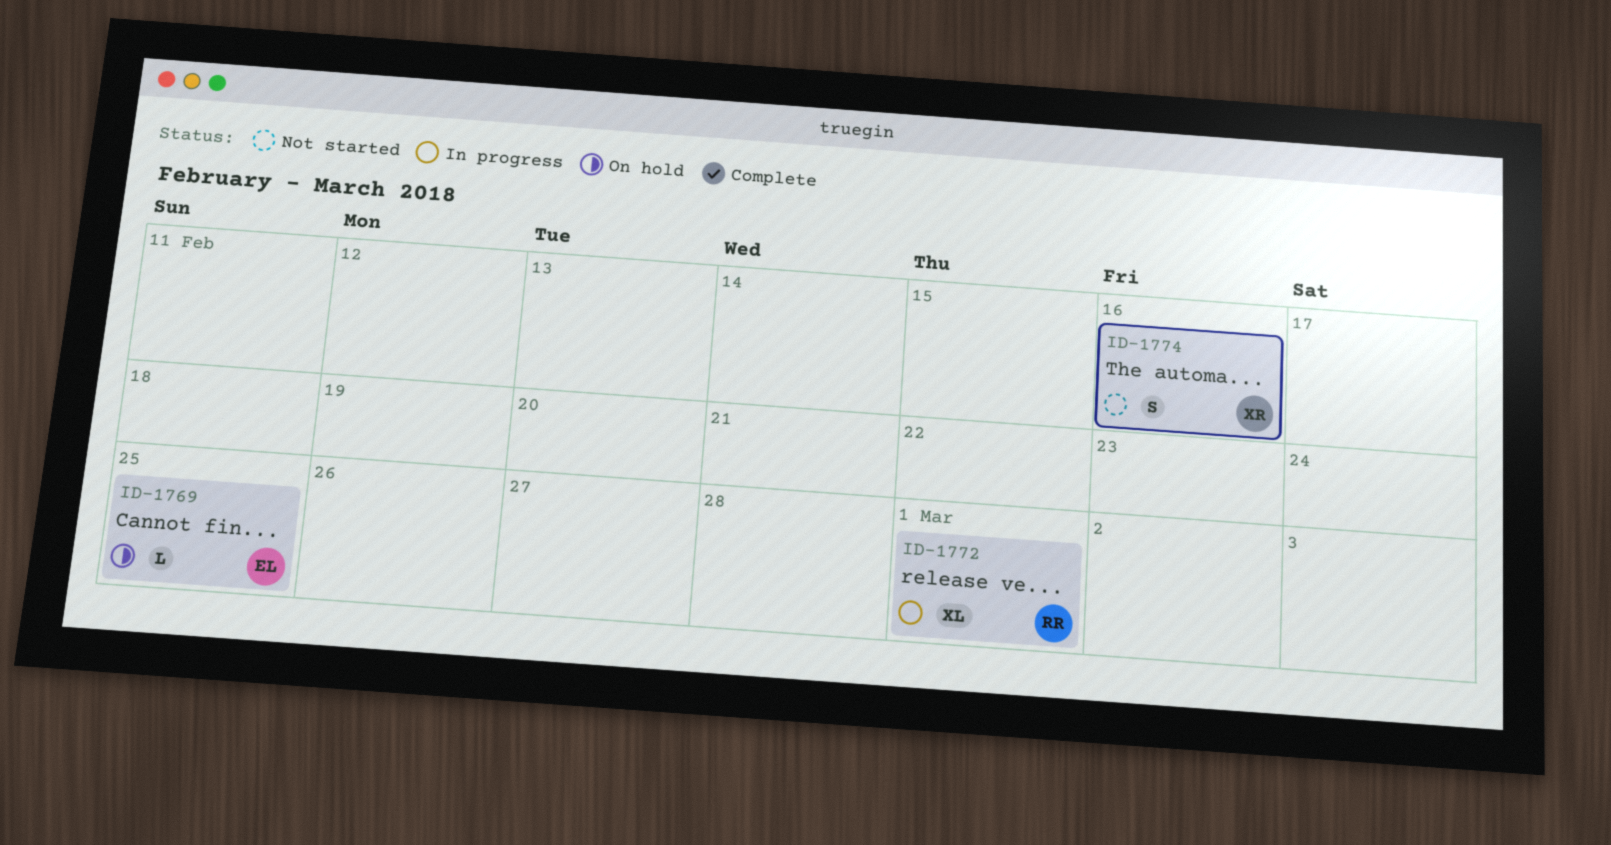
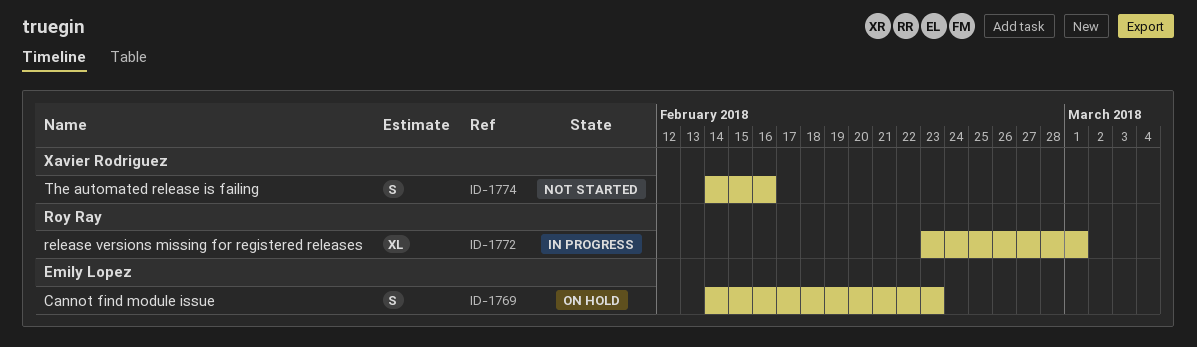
ID-1769, estimate: L -> S
ID-1769, due: Feb 25 -> Feb 23

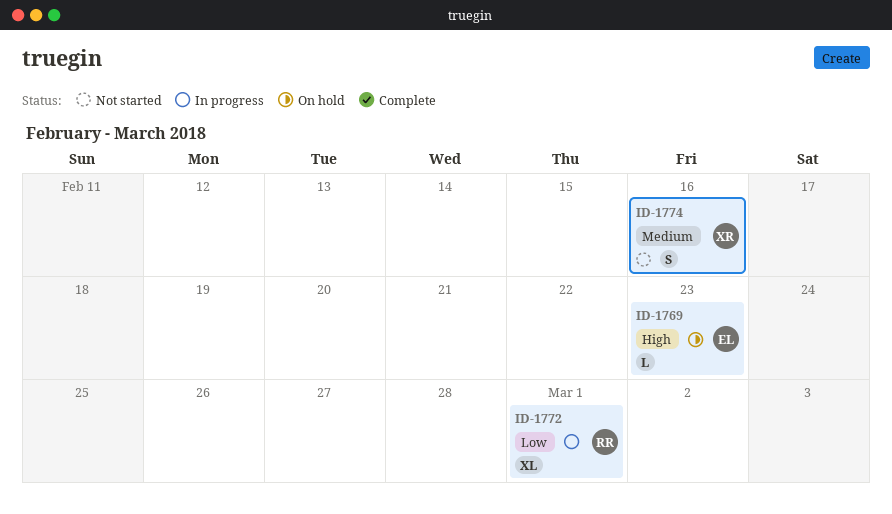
ID-1769, estimate: S -> L

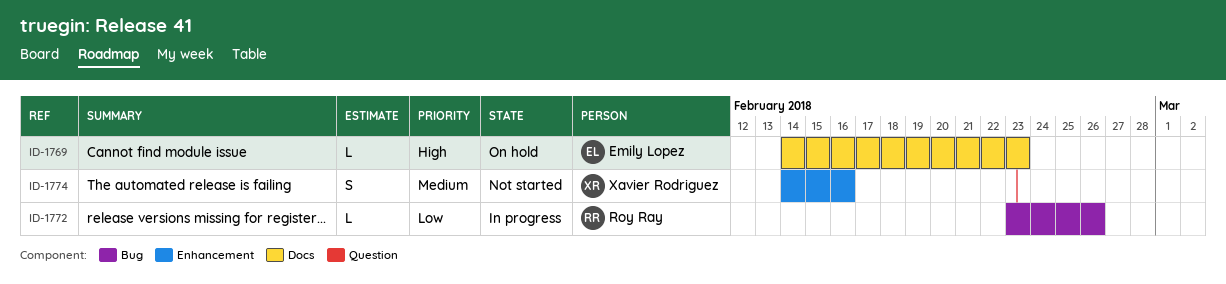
ID-1772, estimate: XL -> L
ID-1772, due: Mar 1 -> Feb 26

